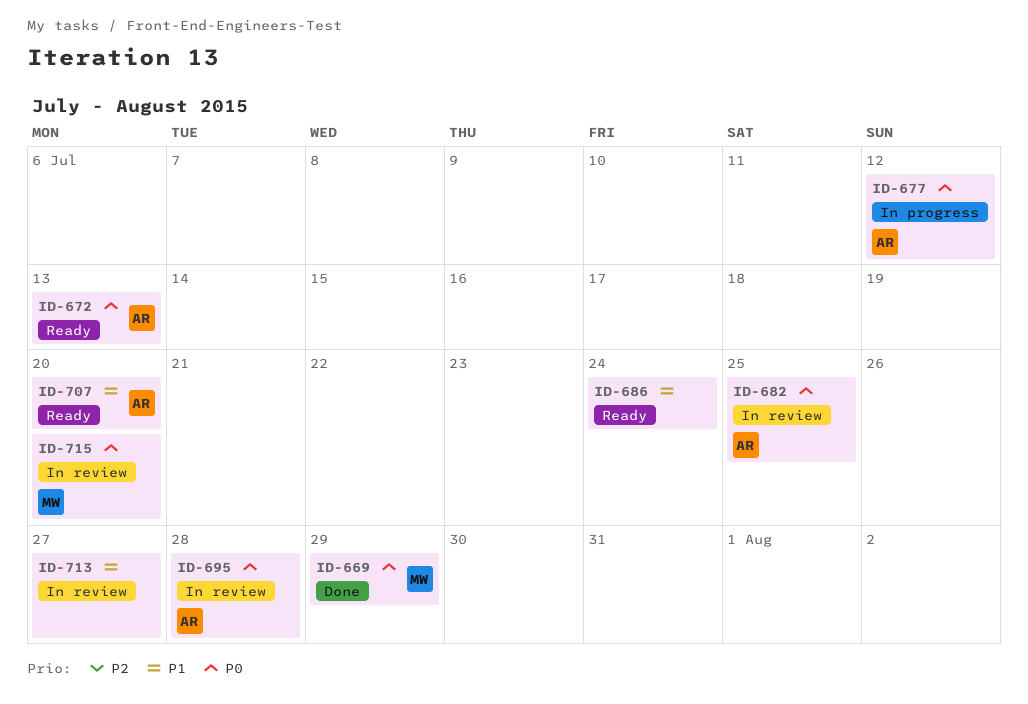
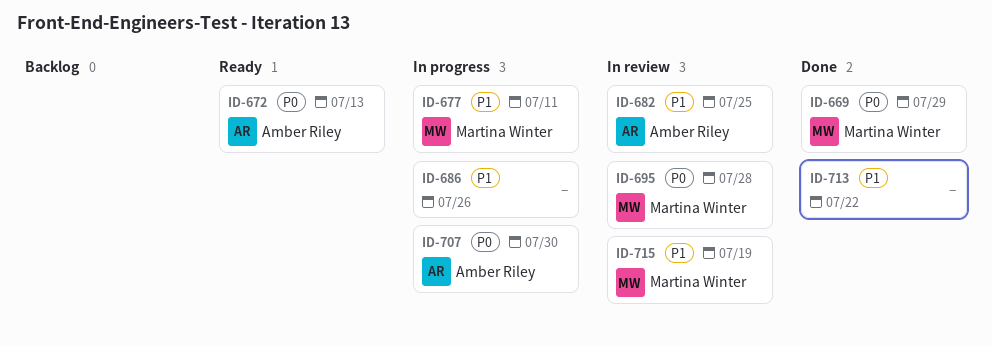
ID-677, owner: Amber Riley -> Martina Winter
ID-677, priority: P0 -> P1
ID-677, due: Jul 12 -> Jul 11
ID-682, priority: P0 -> P1
ID-686, status: Ready -> In progress
ID-686, due: Jul 24 -> Jul 26
ID-695, owner: Amber Riley -> Martina Winter
ID-707, status: Ready -> In progress
ID-707, priority: P1 -> P0
ID-707, due: Jul 20 -> Jul 30
ID-713, status: In review -> Done
ID-713, due: Jul 27 -> Jul 22
ID-715, priority: P0 -> P1
ID-715, due: Jul 20 -> Jul 19

